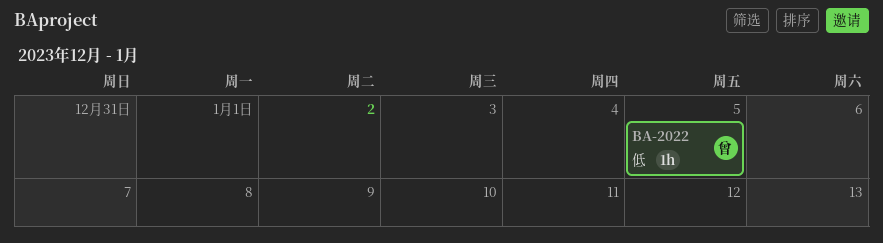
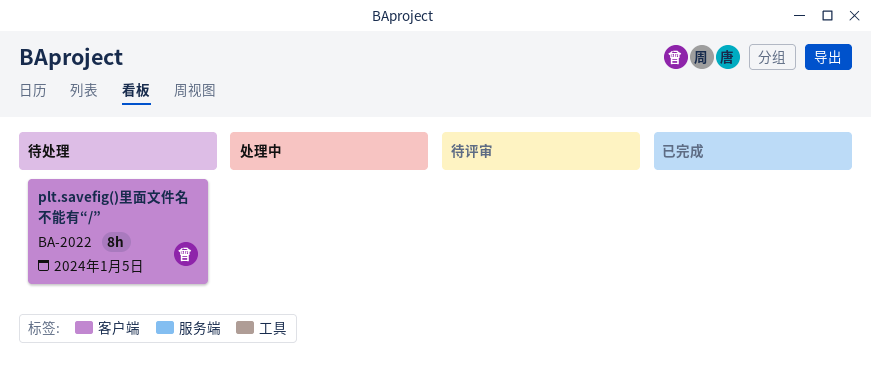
BA-2022, estimate: 1h -> 8h

